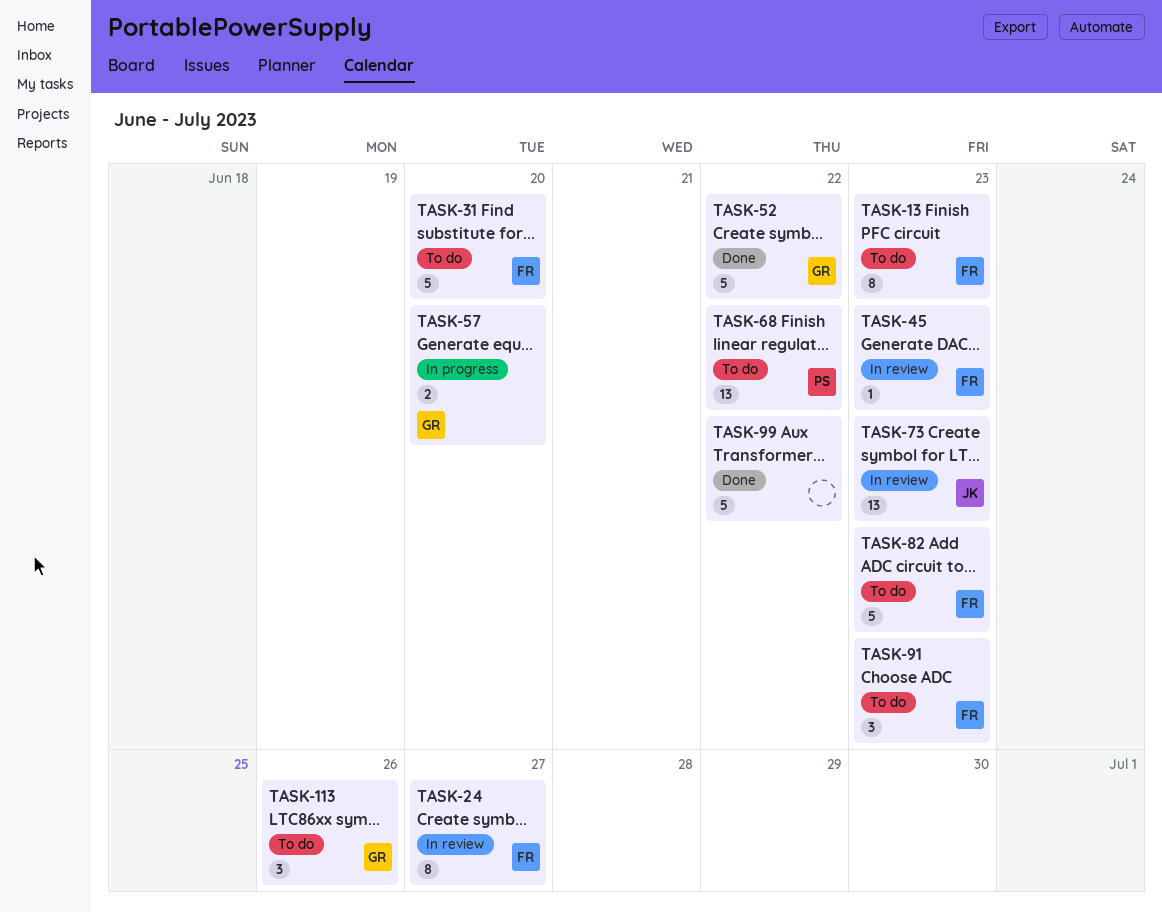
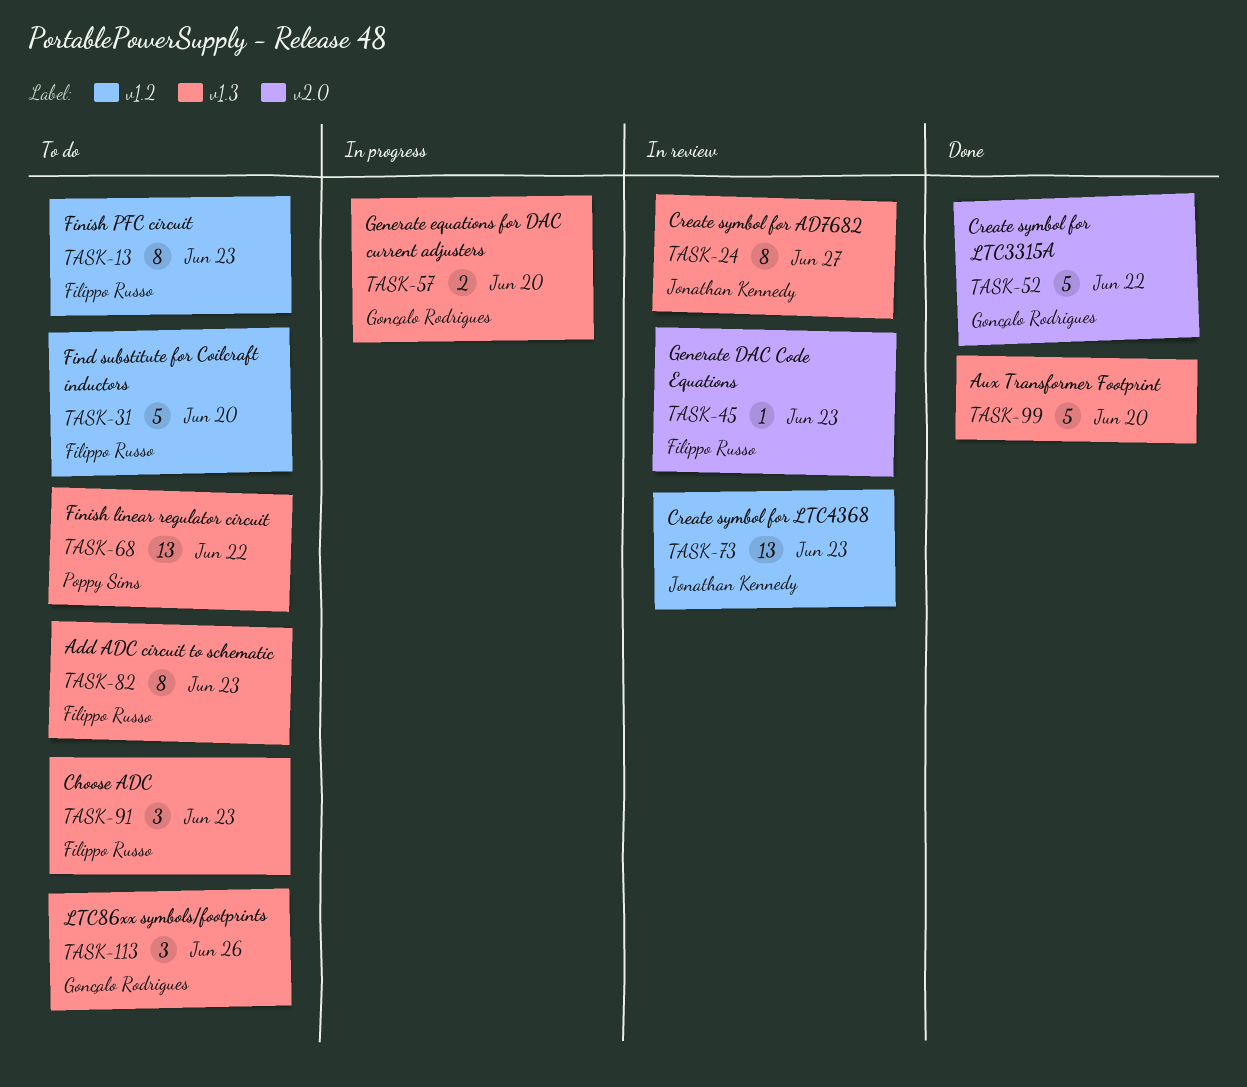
TASK-24, owner: Filippo Russo -> Jonathan Kennedy
TASK-82, estimate: 5 -> 8
TASK-99, due: Jun 22 -> Jun 20

